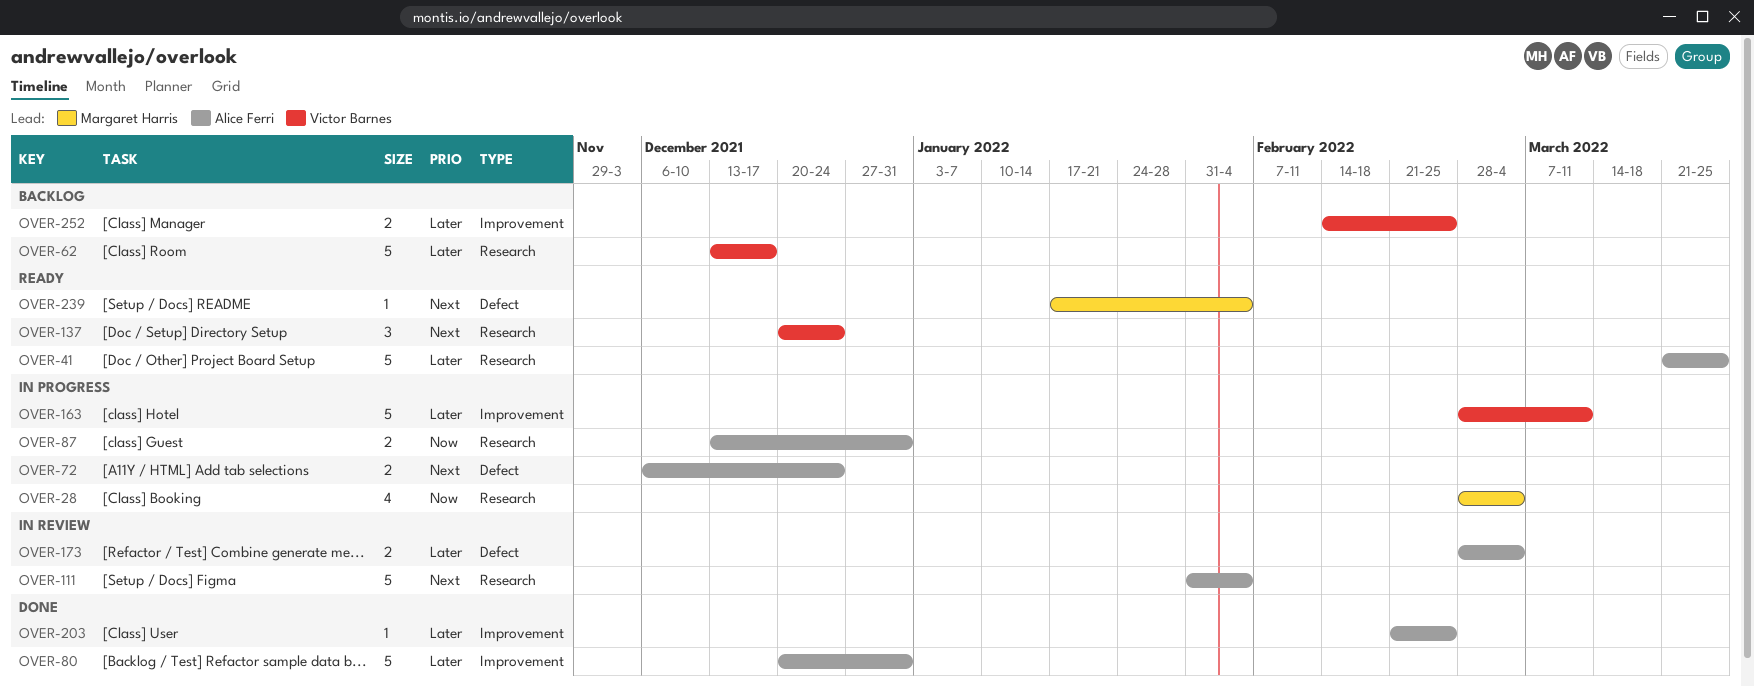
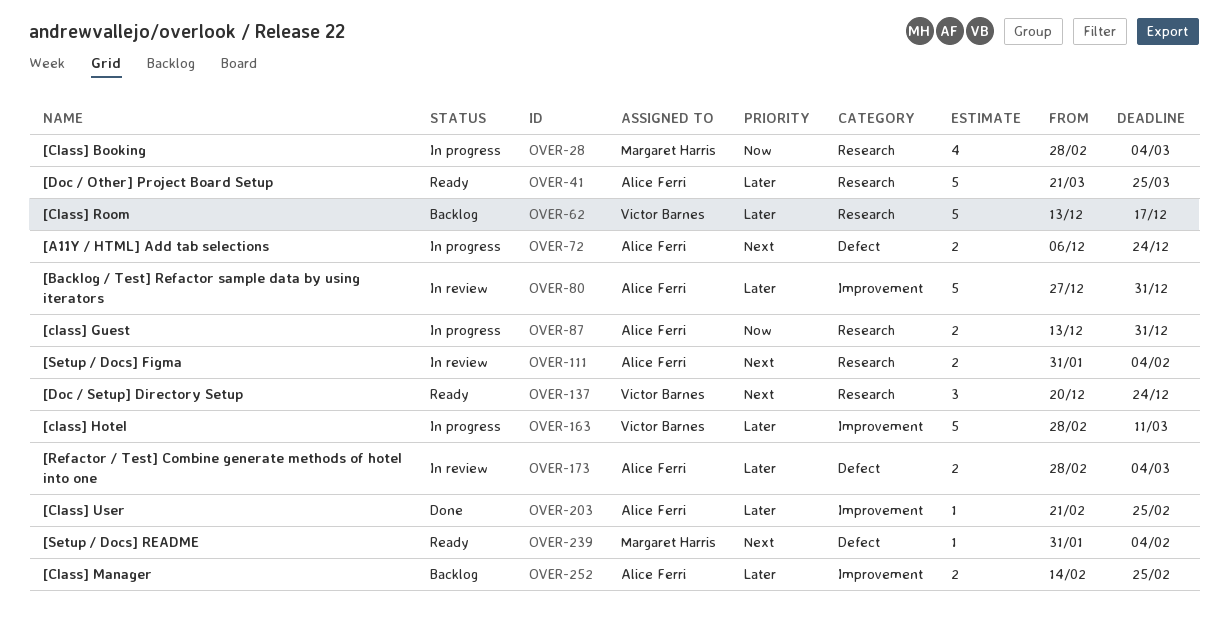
OVER-80, status: Done -> In review
OVER-80, start: Dec 20 -> Dec 27
OVER-111, estimate: 5 -> 2
OVER-239, start: Jan 17 -> Jan 31
OVER-252, owner: Victor Barnes -> Alice Ferri

